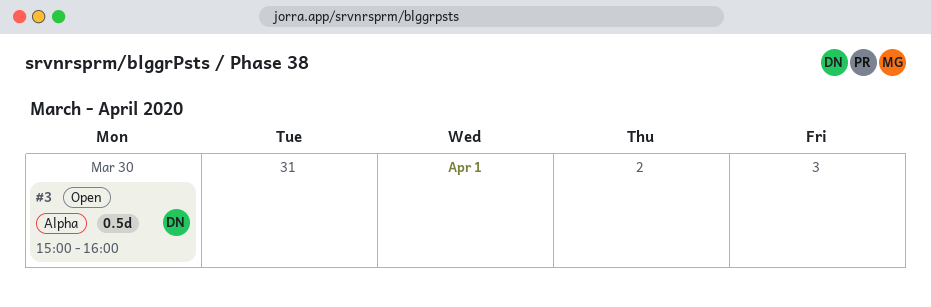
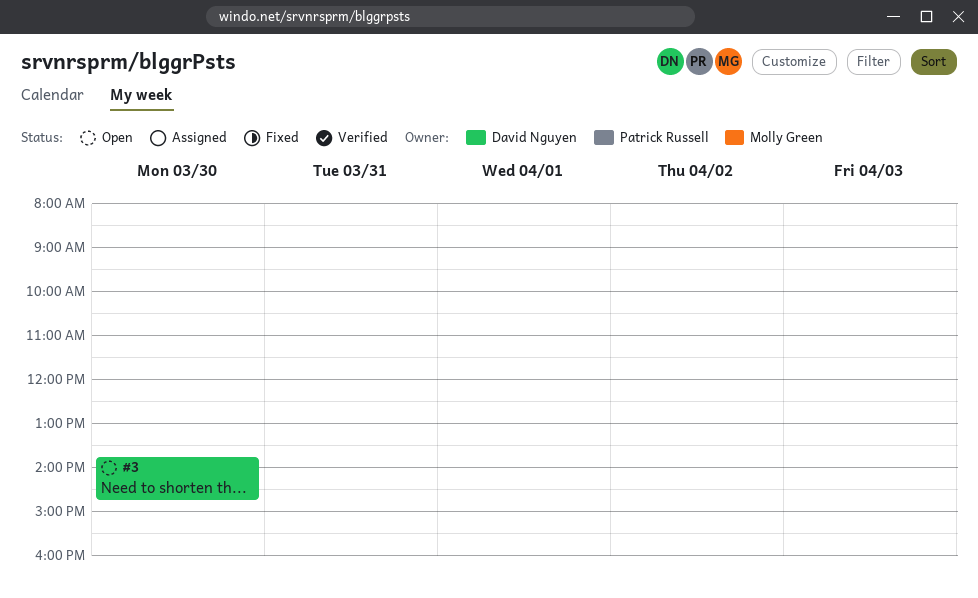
#3, begins: 15:00 -> 13:45
#3, ends: 16:00 -> 14:45

